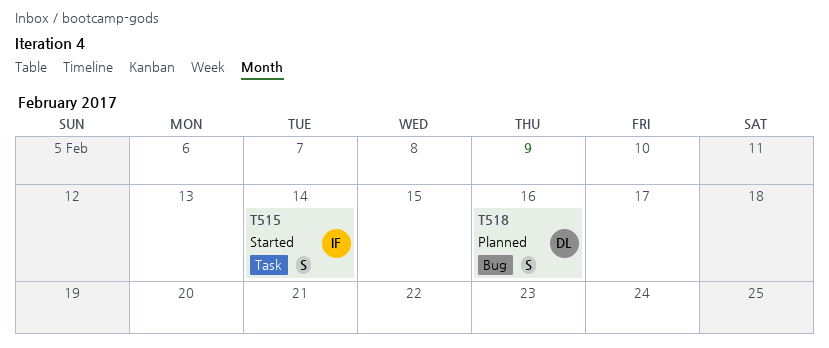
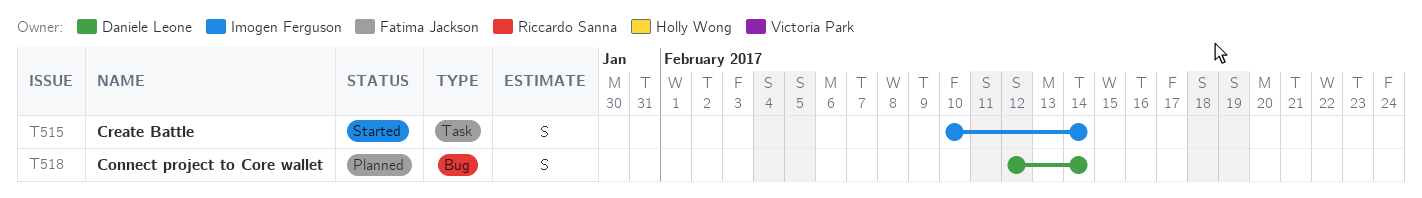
T518, due: Feb 16 -> Feb 14

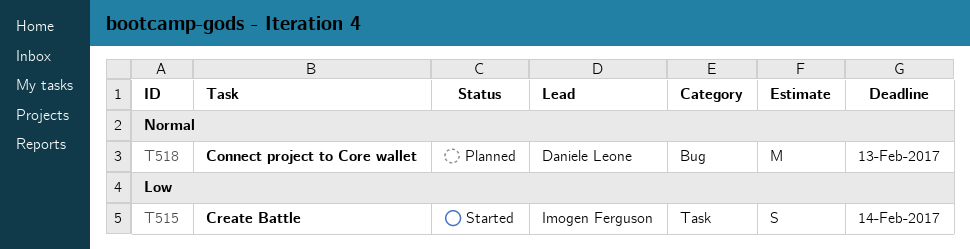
T518, estimate: S -> M
T518, due: Feb 14 -> Feb 13

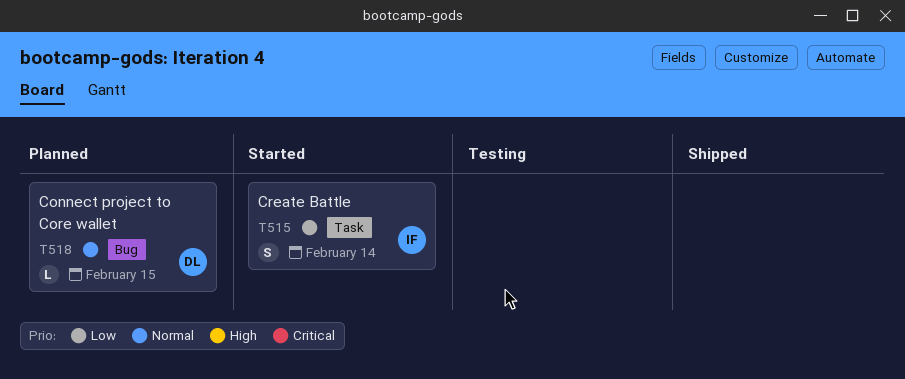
T518, estimate: M -> L
T518, due: Feb 13 -> Feb 15

